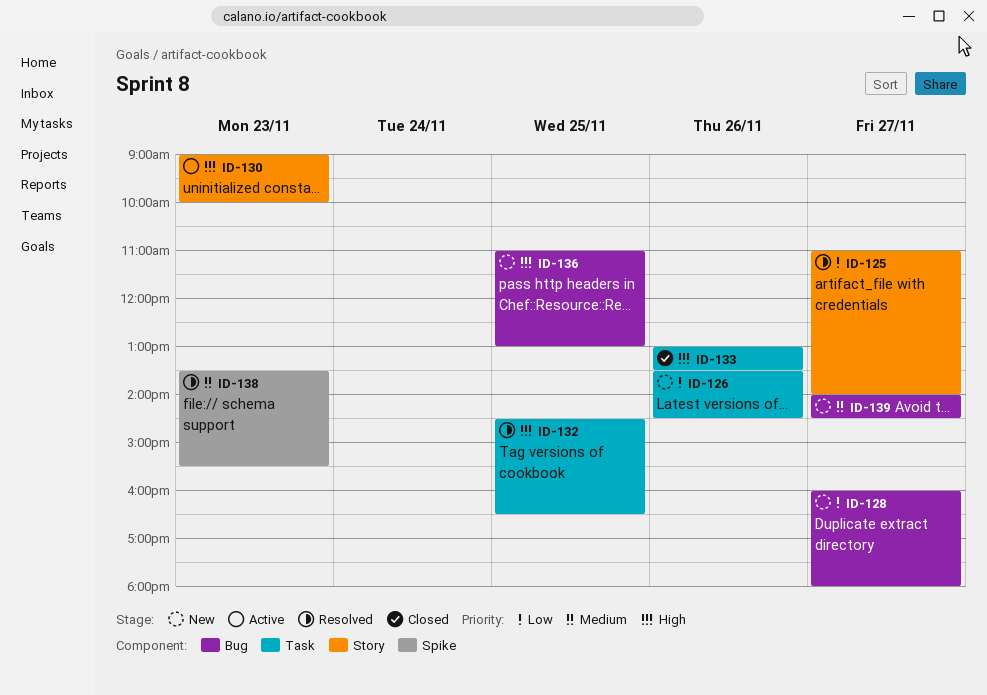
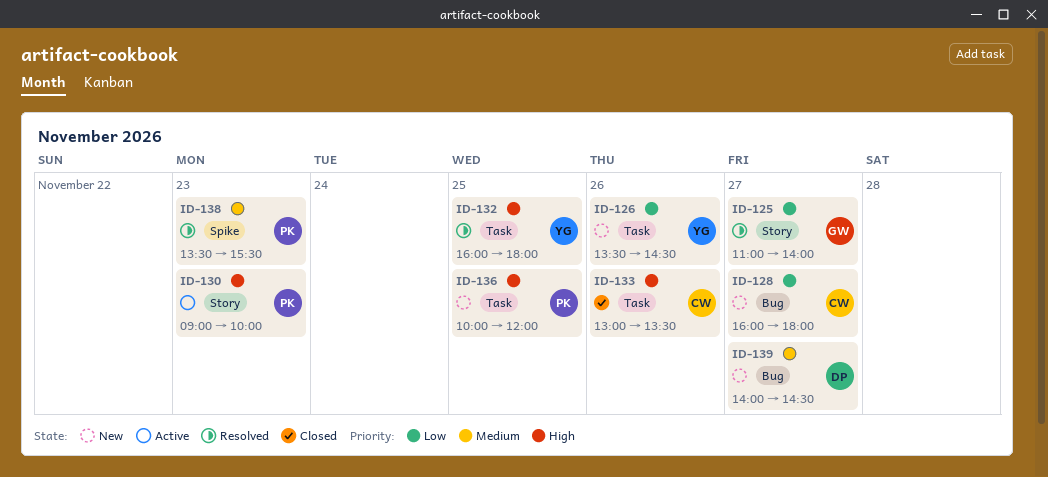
ID-132, begins: 14:30 -> 16:00
ID-132, ends: 16:30 -> 18:00
ID-136, label: Bug -> Task
ID-136, begins: 11:00 -> 10:00
ID-136, ends: 13:00 -> 12:00

